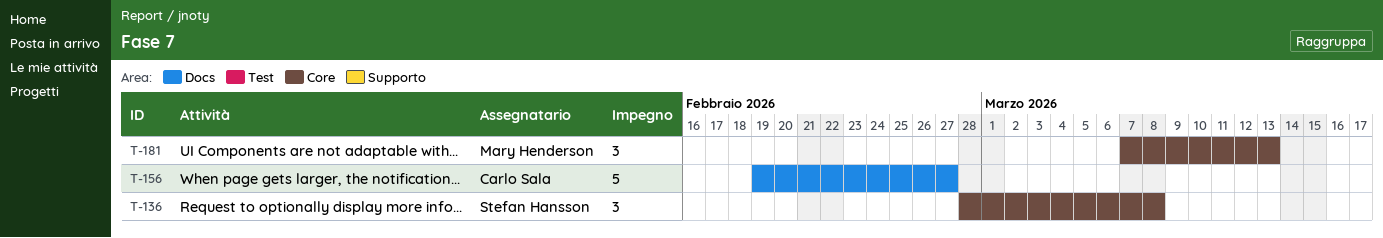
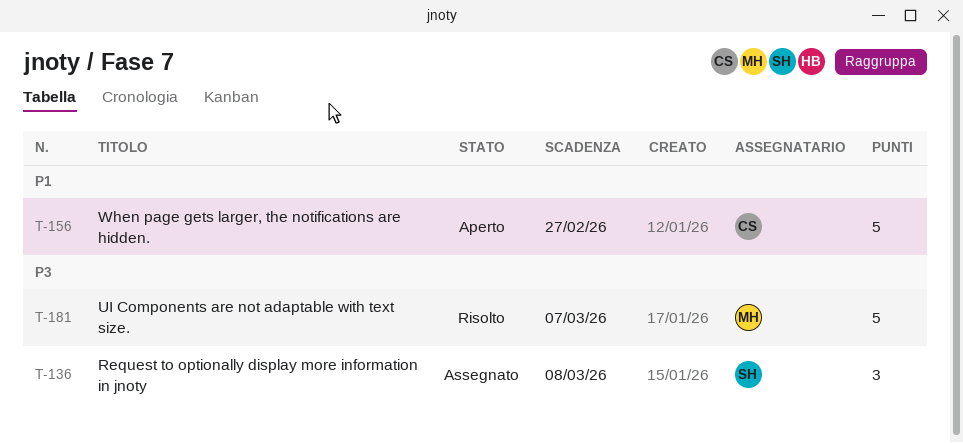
T-181, estimate: 3 -> 5
T-181, due: Mar 13 -> Mar 7

